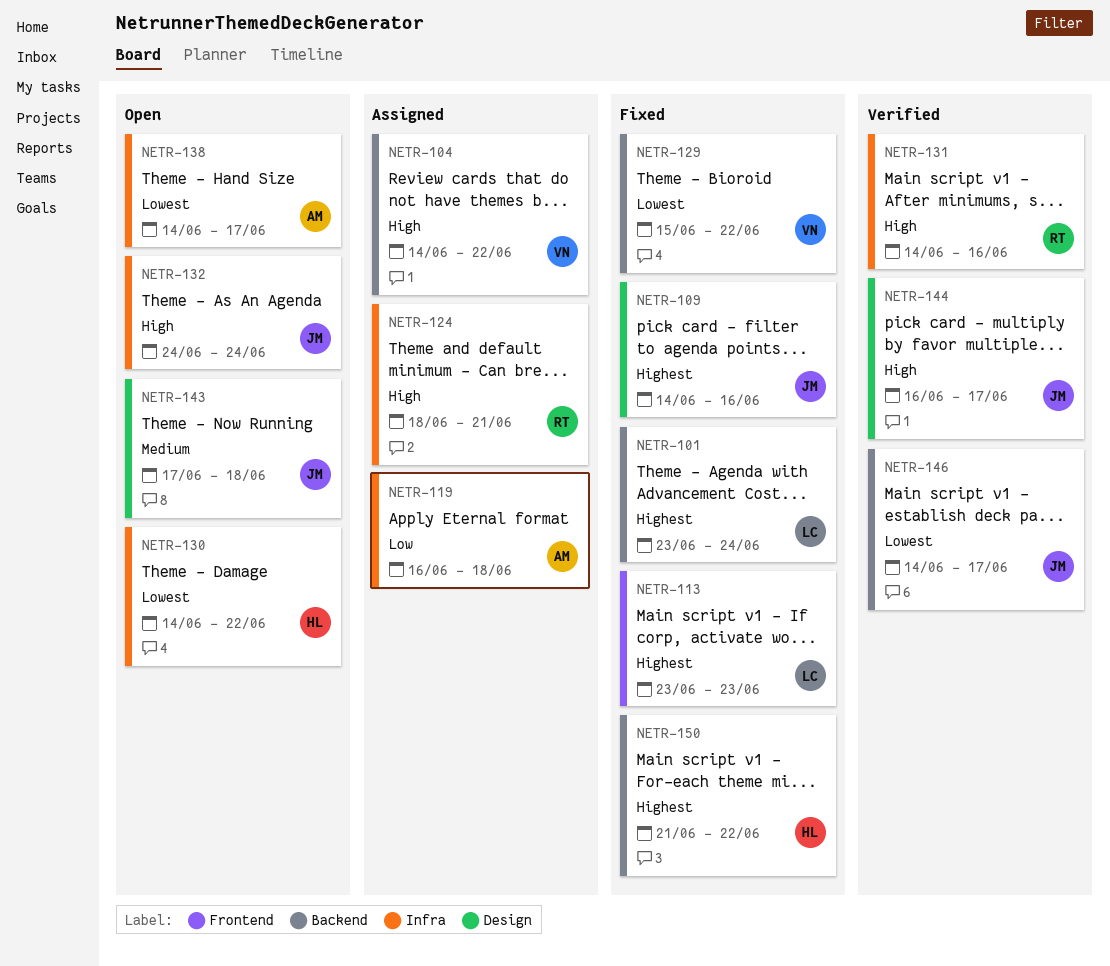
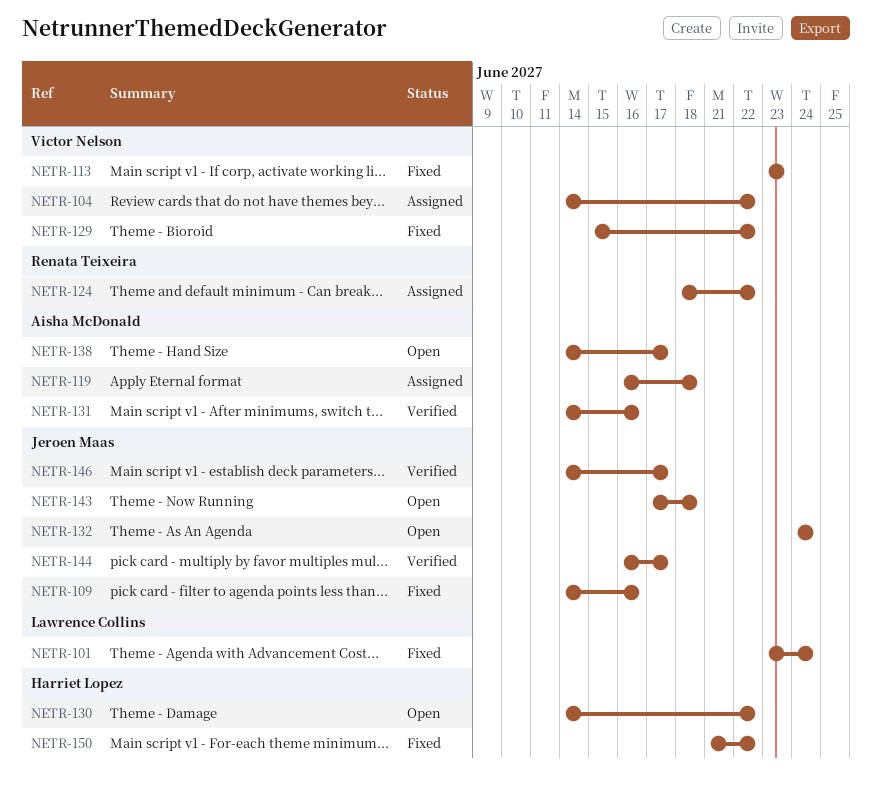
NETR-113, owner: Lawrence Collins -> Victor Nelson
NETR-124, due: Jun 21 -> Jun 22
NETR-131, owner: Renata Teixeira -> Aisha McDonald

